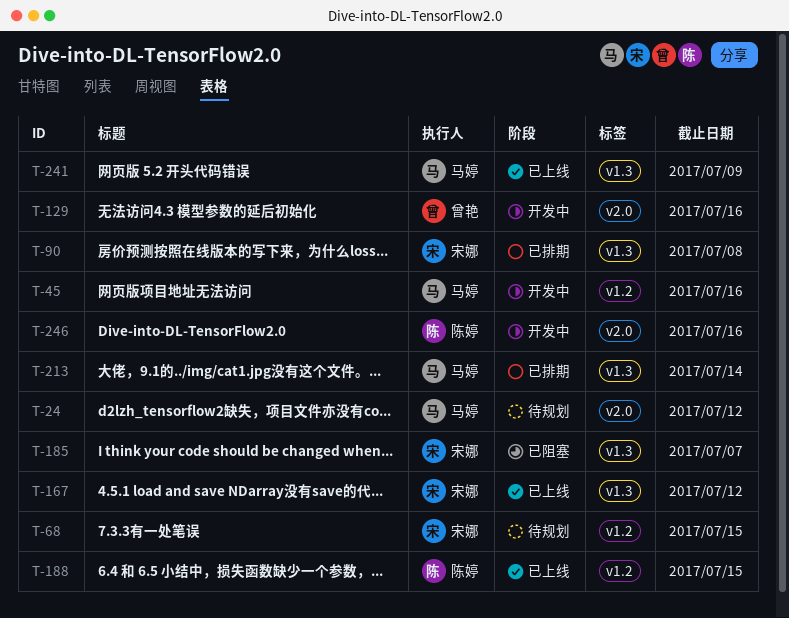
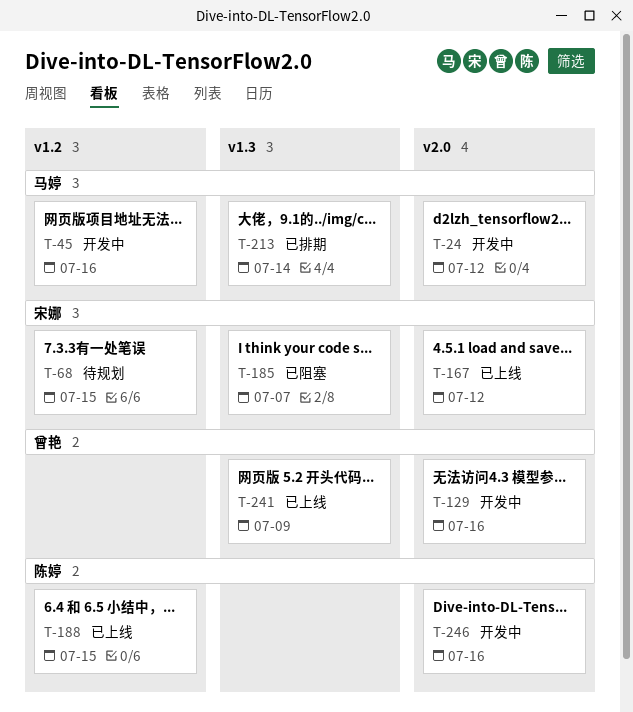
T-24, status: 待规划 -> 开发中
T-90: present -> none
T-167, label: v1.3 -> v2.0
T-241, owner: 马婷 -> 曾艳

